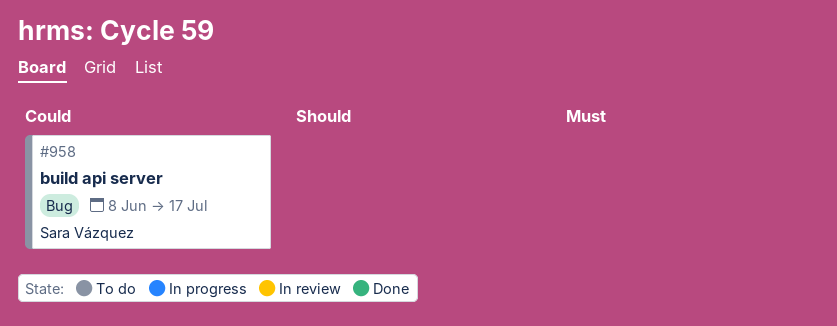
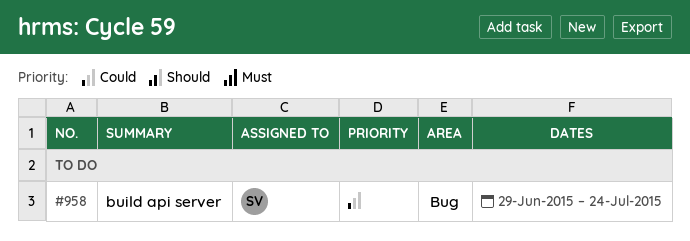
#958, start: Jun 8 -> Jun 29
#958, due: Jul 17 -> Jul 24

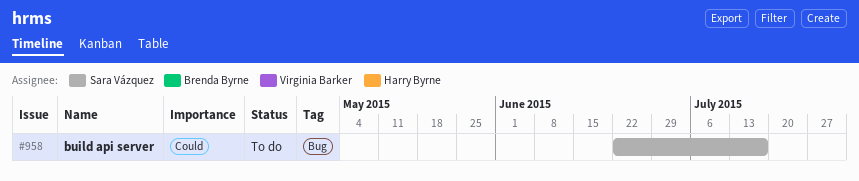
#958, start: Jun 29 -> Jun 22
#958, due: Jul 24 -> Jul 17

